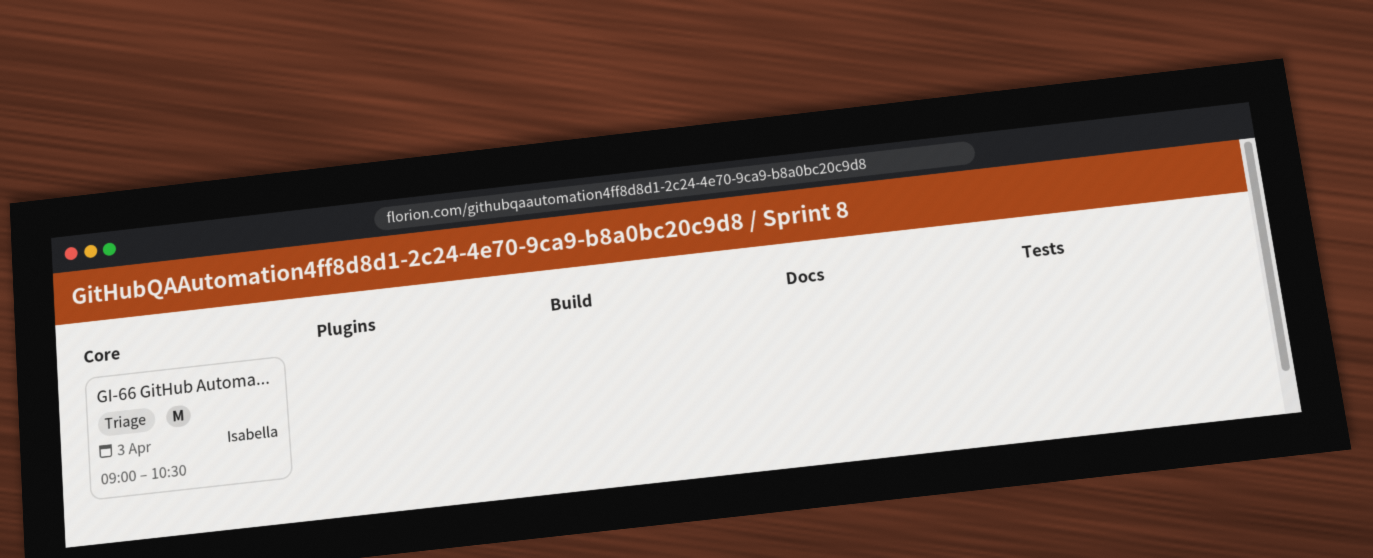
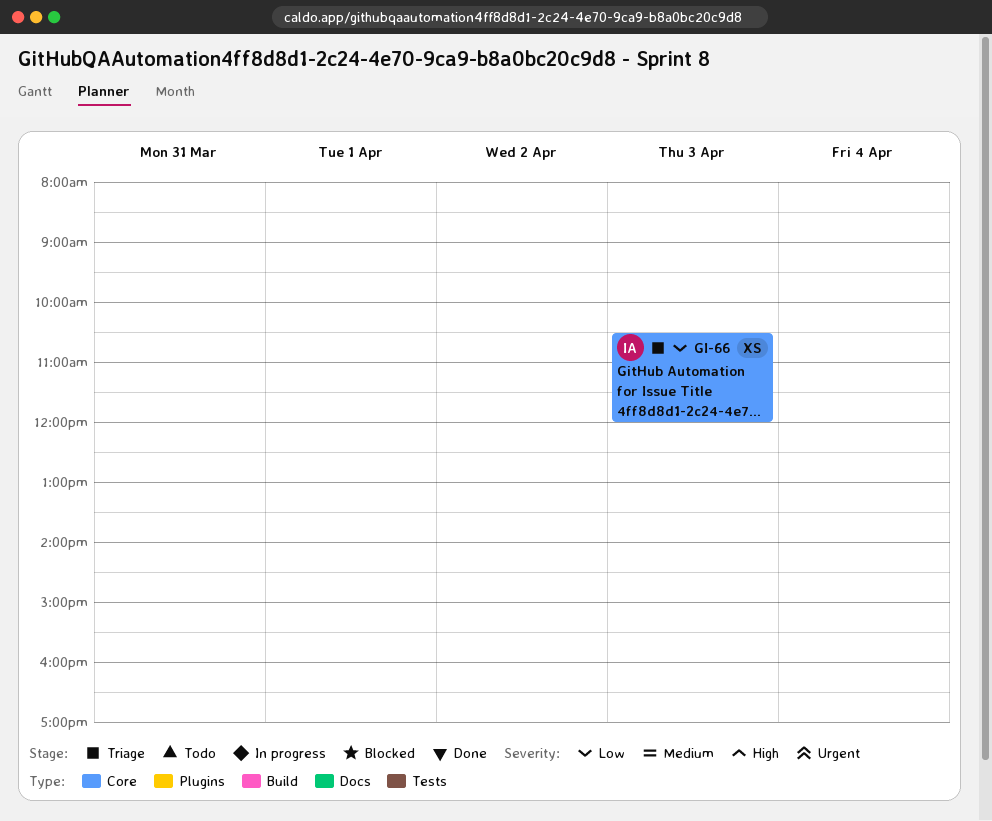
GI-66, estimate: M -> XS
GI-66, begins: 09:00 -> 10:30
GI-66, ends: 10:30 -> 12:00

